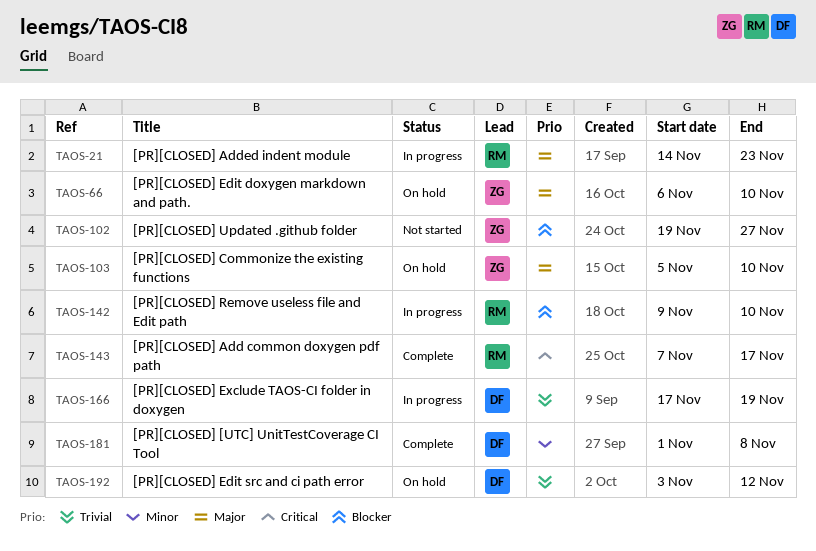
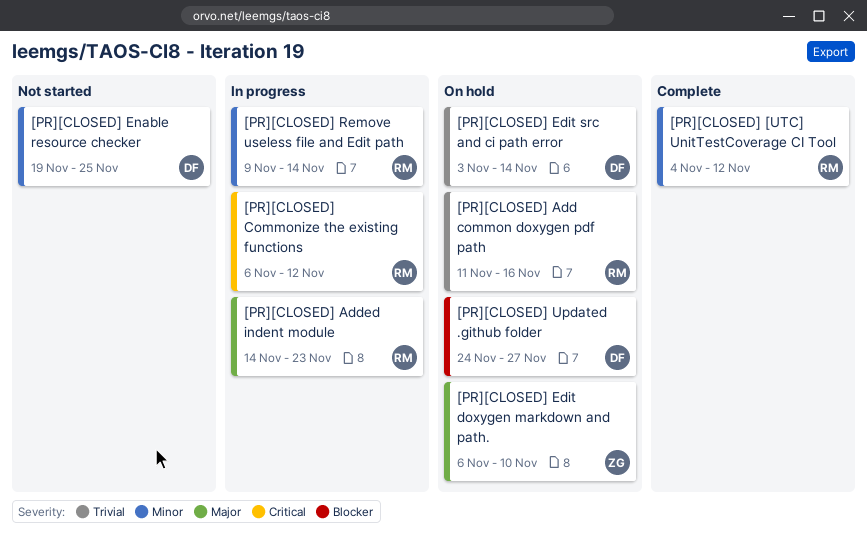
[PR][CLOSED] [UTC] UnitTestCoverage CI Tool, owner: DF -> RM
[PR][CLOSED] [UTC] UnitTestCoverage CI Tool, start: Nov 1 -> Nov 4
[PR][CLOSED] [UTC] UnitTestCoverage CI Tool, due: Nov 8 -> Nov 12
[PR][CLOSED] Add common doxygen pdf path, status: Complete -> On hold
[PR][CLOSED] Add common doxygen pdf path, priority: Critical -> Trivial
[PR][CLOSED] Add common doxygen pdf path, start: Nov 7 -> Nov 11
[PR][CLOSED] Add common doxygen pdf path, due: Nov 17 -> Nov 16
[PR][CLOSED] Commonize the existing functions, status: On hold -> In progress
[PR][CLOSED] Commonize the existing functions, owner: ZG -> RM
[PR][CLOSED] Commonize the existing functions, priority: Major -> Critical
[PR][CLOSED] Commonize the existing functions, start: Nov 5 -> Nov 6
[PR][CLOSED] Commonize the existing functions, due: Nov 10 -> Nov 12
[PR][CLOSED] Edit src and ci path error, due: Nov 12 -> Nov 14
[PR][CLOSED] Enable resource checker: none -> present
[PR][CLOSED] Exclude TAOS-CI folder in doxygen: present -> none
[PR][CLOSED] Remove useless file and Edit path, priority: Blocker -> Minor
[PR][CLOSED] Remove useless file and Edit path, due: Nov 10 -> Nov 14
[PR][CLOSED] Updated .github folder, status: Not started -> On hold
[PR][CLOSED] Updated .github folder, owner: ZG -> DF
[PR][CLOSED] Updated .github folder, start: Nov 19 -> Nov 24

